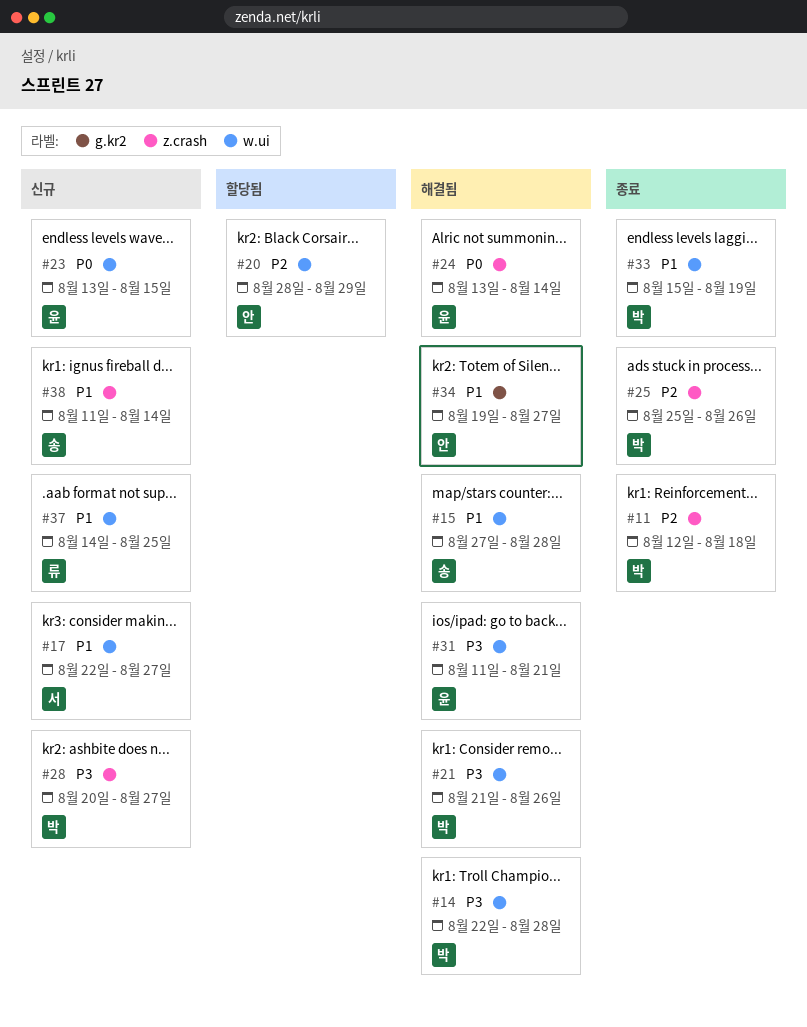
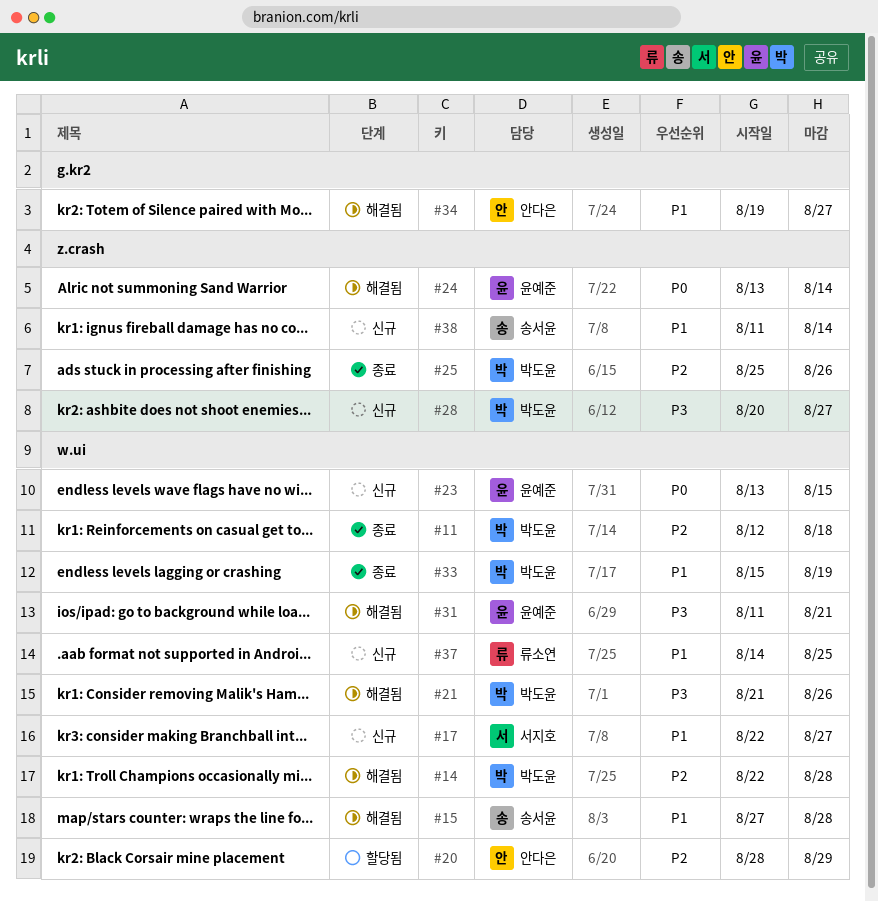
#11, label: z.crash -> w.ui
#14, priority: P3 -> P2

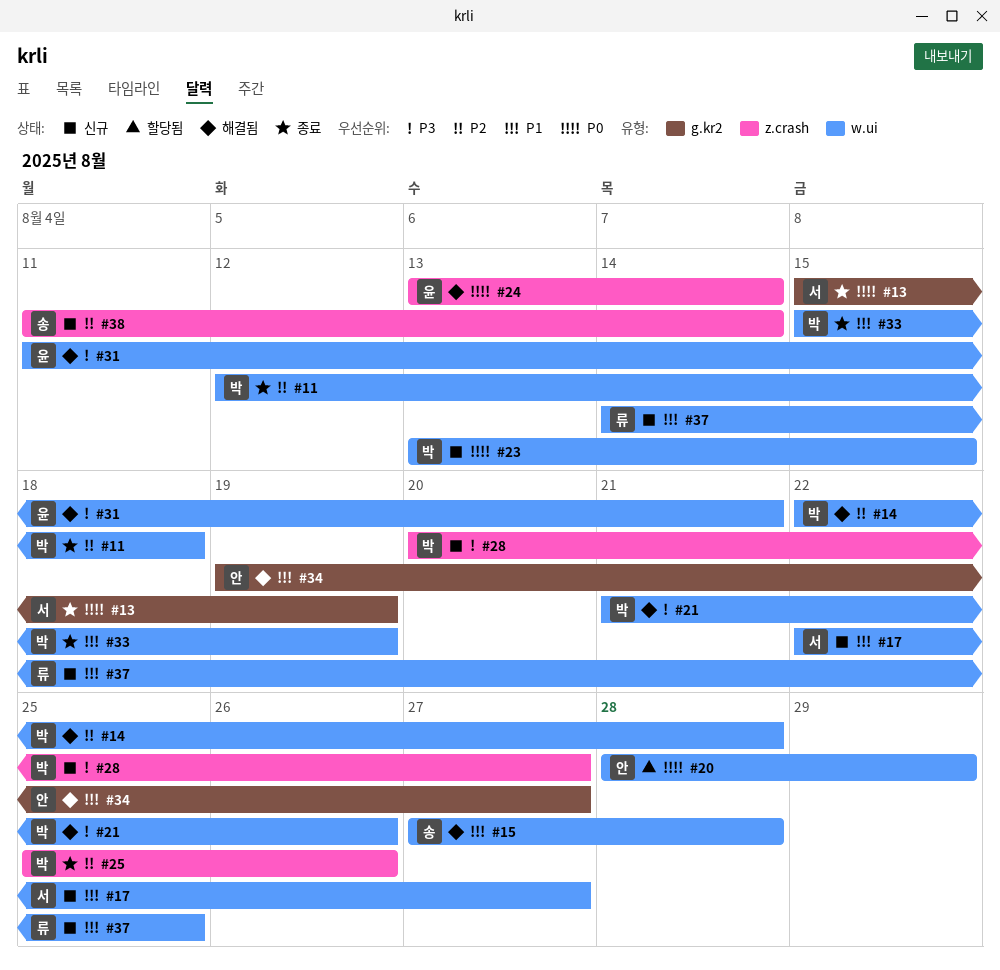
#13: none -> present
#20, priority: P2 -> P0
#23, owner: 윤예준 -> 박도윤
#38, priority: P1 -> P2

